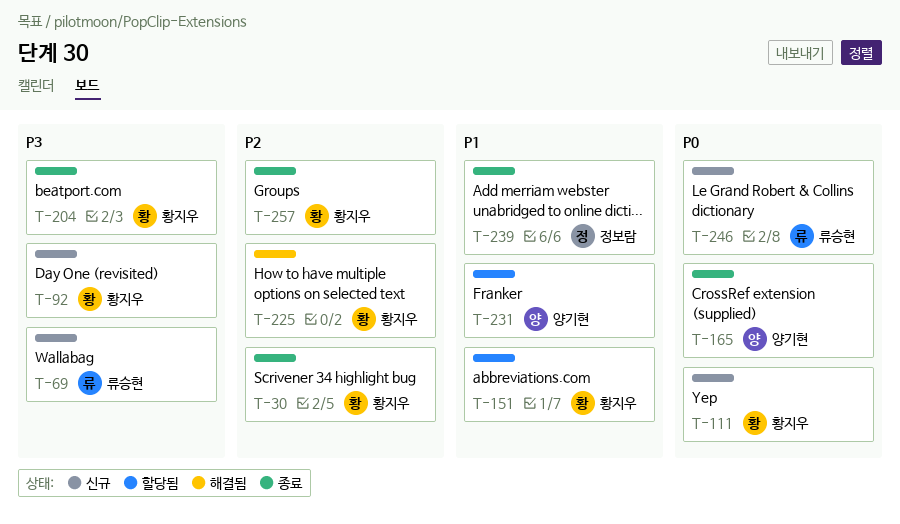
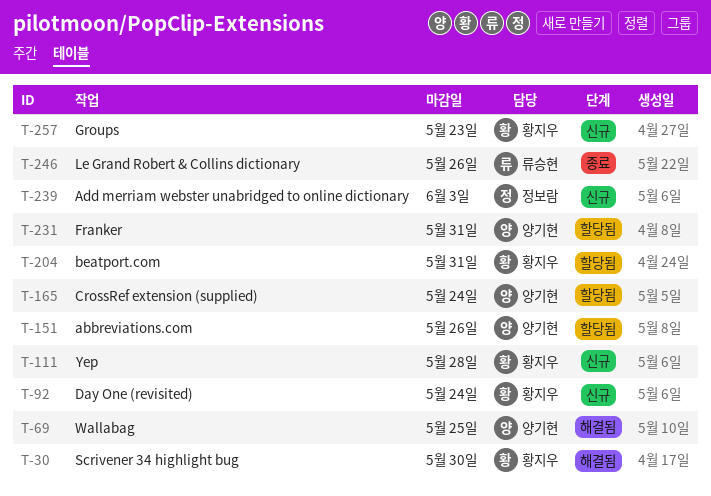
T-30, status: 종료 -> 해결됨
T-69, status: 신규 -> 해결됨
T-69, owner: 류승현 -> 양기현
T-151, owner: 황지우 -> 양기현
T-165, status: 종료 -> 할당됨
T-204, status: 종료 -> 할당됨
T-225: present -> none
T-239, status: 종료 -> 신규
T-246, status: 신규 -> 종료
T-257, status: 종료 -> 신규

